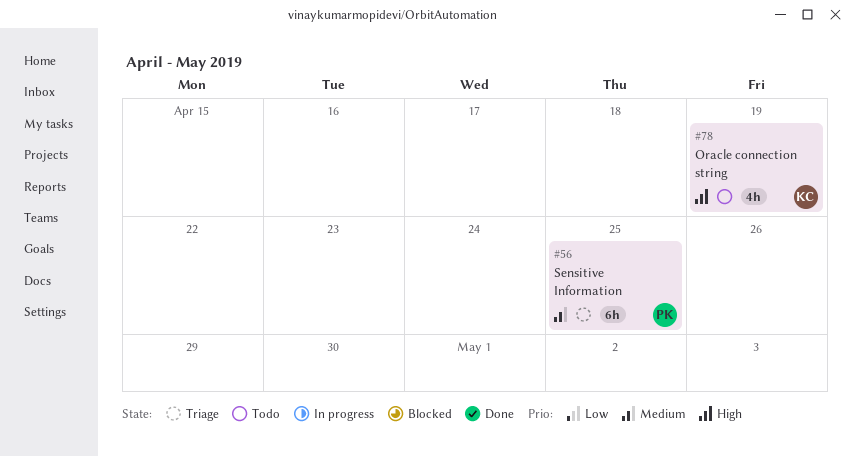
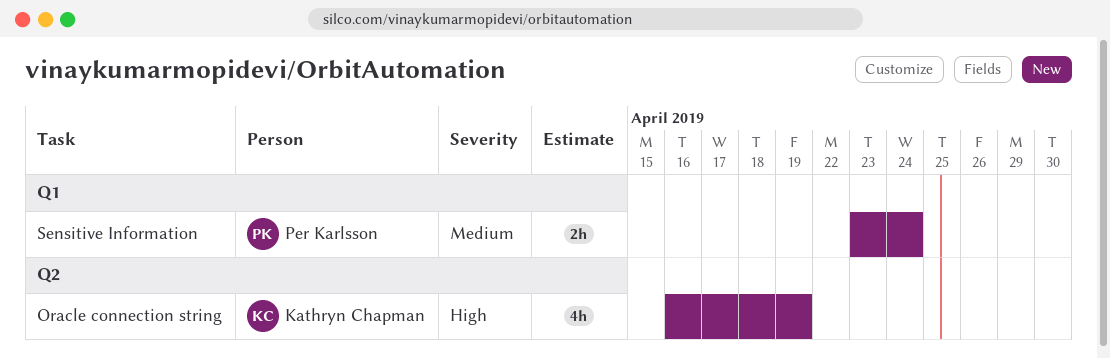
Sensitive Information, estimate: 6h -> 2h
Sensitive Information, due: Apr 25 -> Apr 24

